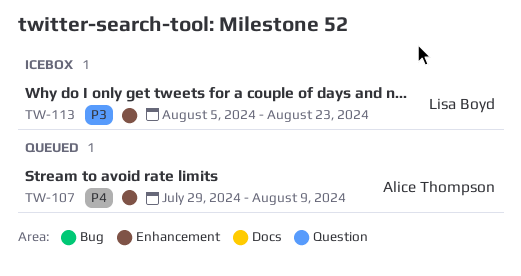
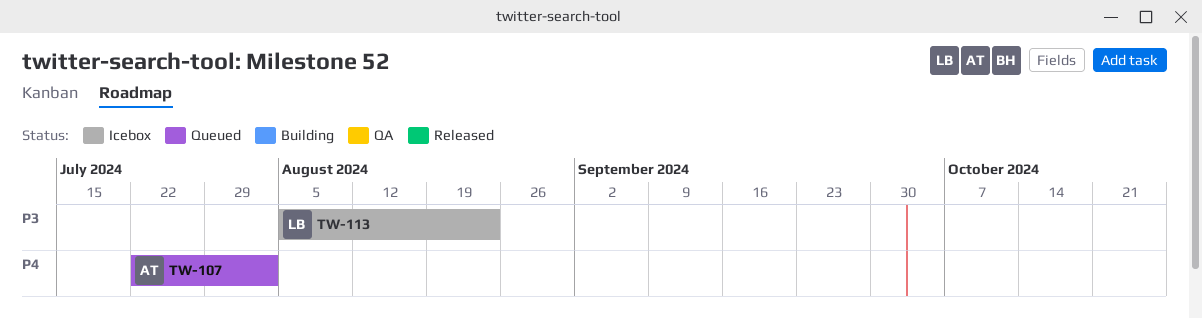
TW-107, start: Jul 29 -> Jul 22
TW-107, due: Aug 9 -> Aug 2

